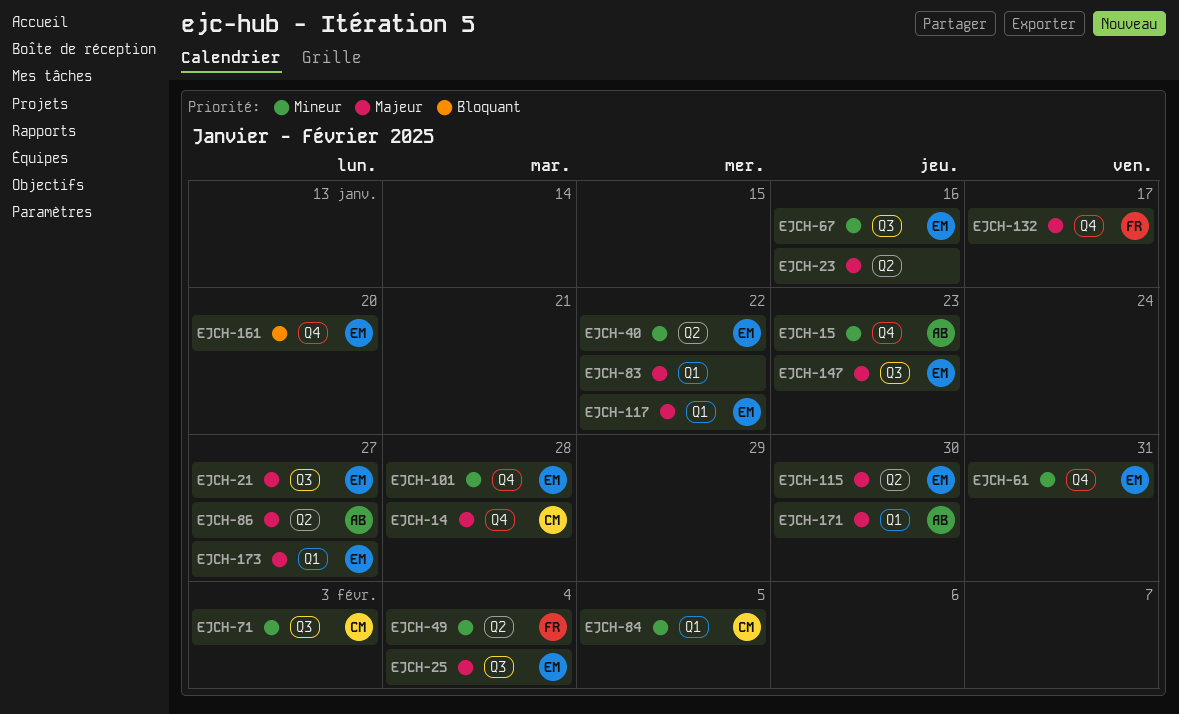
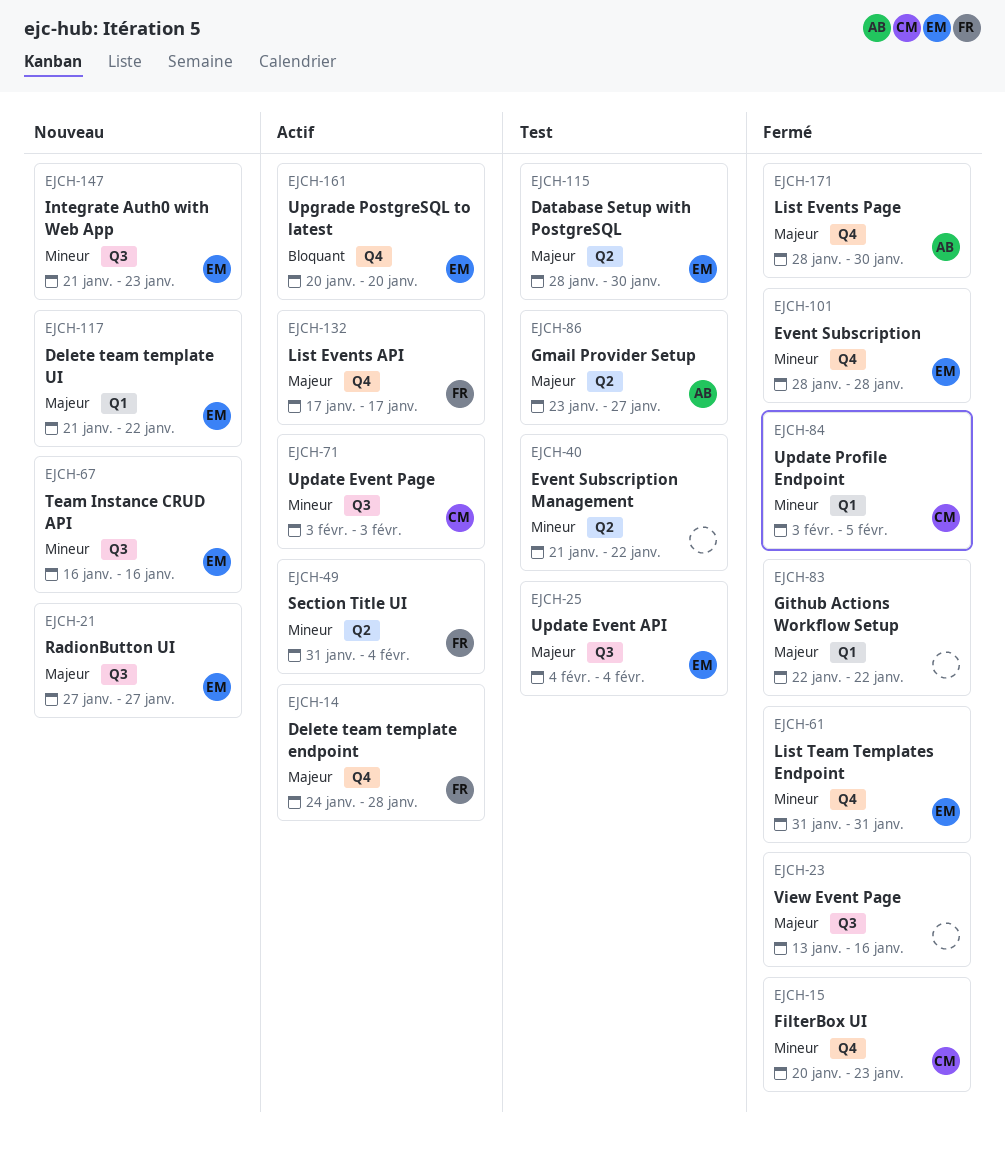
EJCH-14, owner: CM -> FR
EJCH-15, owner: AB -> CM
EJCH-23, label: Q2 -> Q3
EJCH-40, owner: EM -> none
EJCH-147, priority: Majeur -> Mineur
EJCH-171, label: Q1 -> Q4
EJCH-173: present -> none

